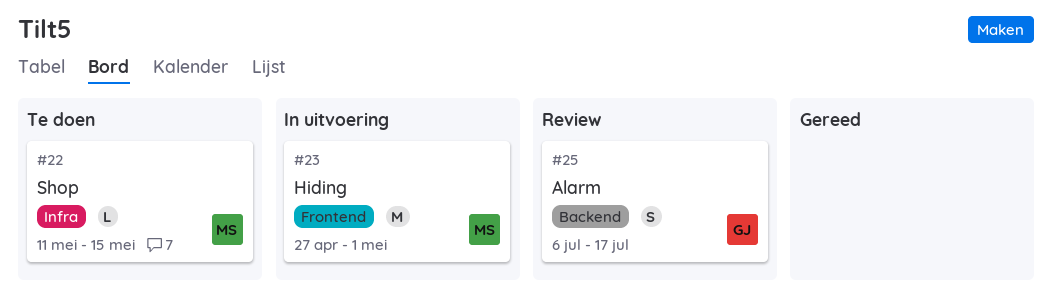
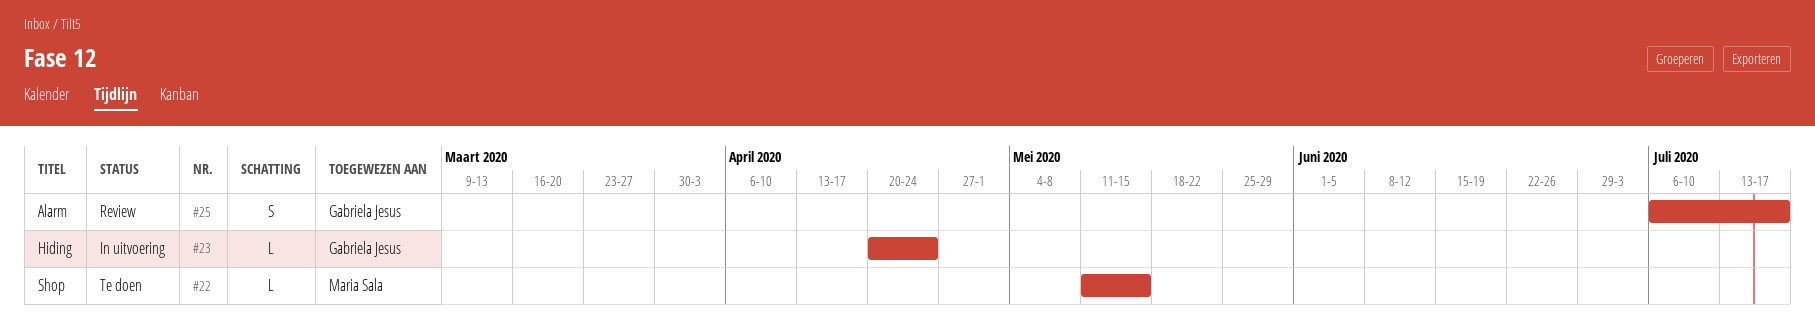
#23, owner: Maria Sala -> Gabriela Jesus
#23, estimate: M -> L
#23, start: Apr 27 -> Apr 20
#23, due: May 1 -> Apr 24

